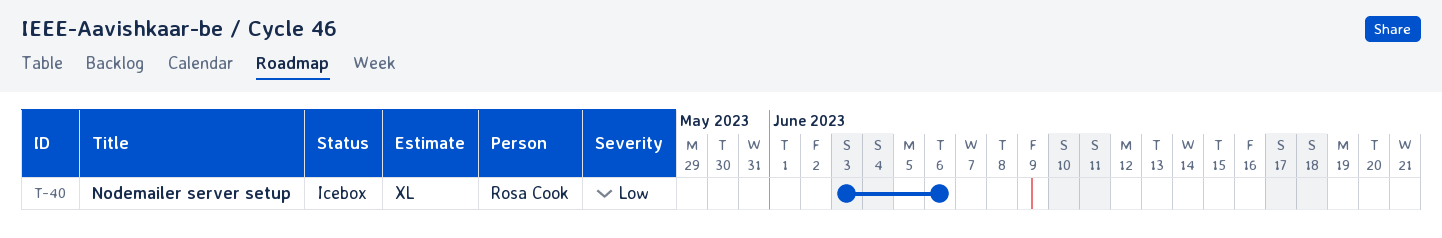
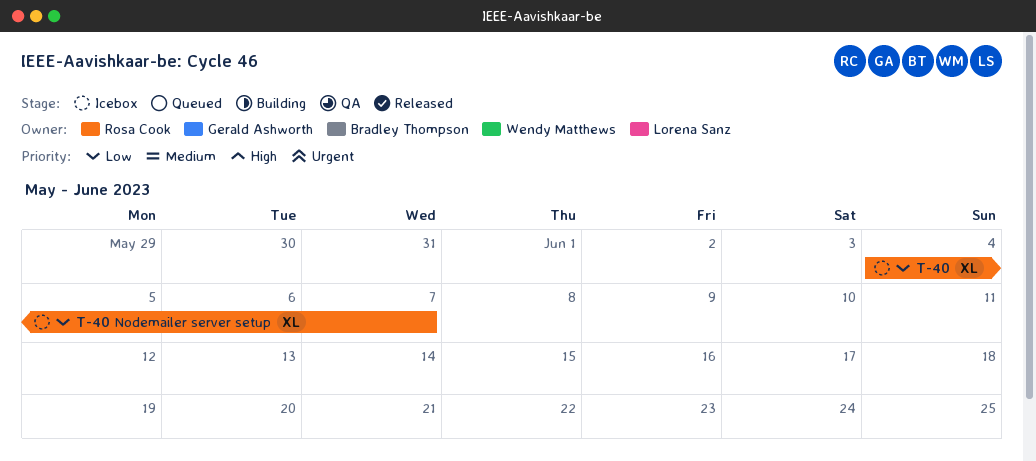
T-40, start: Jun 3 -> Jun 4
T-40, due: Jun 6 -> Jun 7

